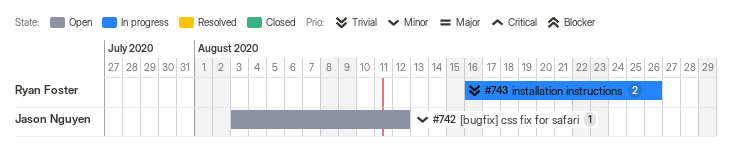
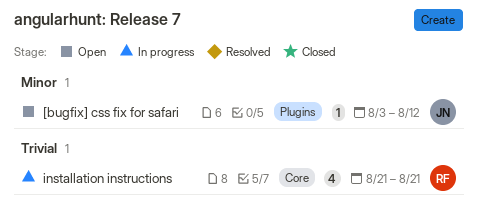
installation instructions, estimate: 2 -> 4
installation instructions, start: Aug 16 -> Aug 21
installation instructions, due: Aug 26 -> Aug 21

